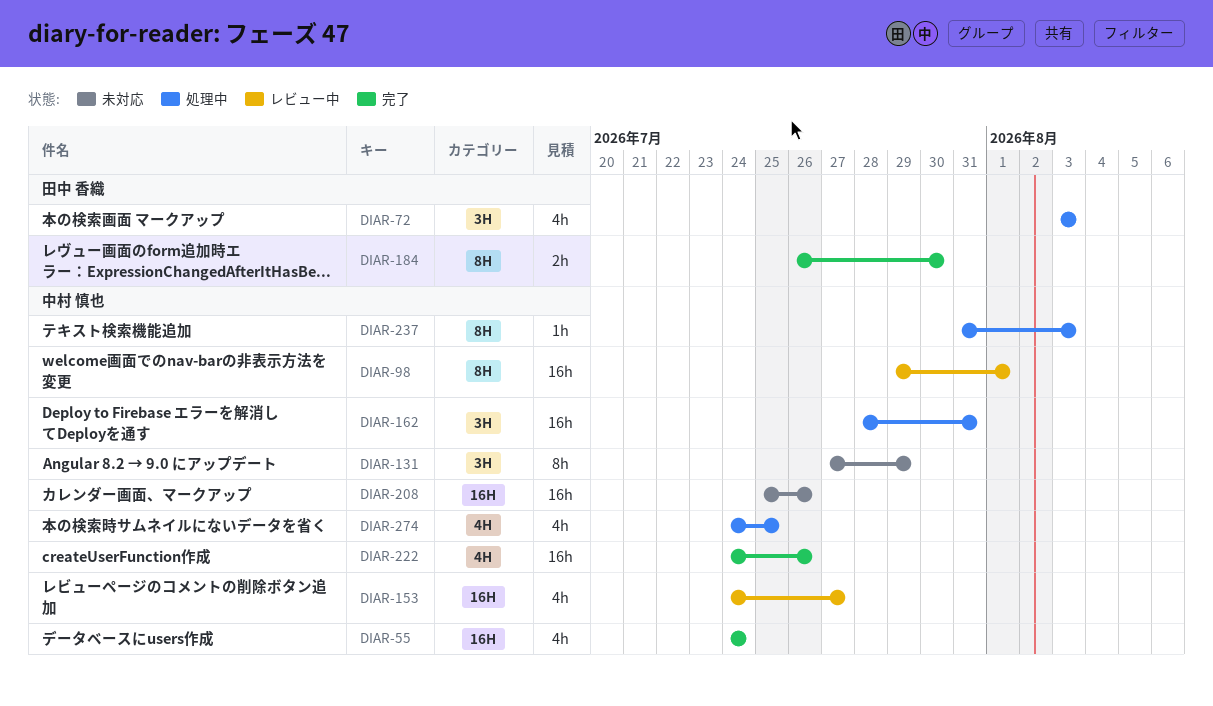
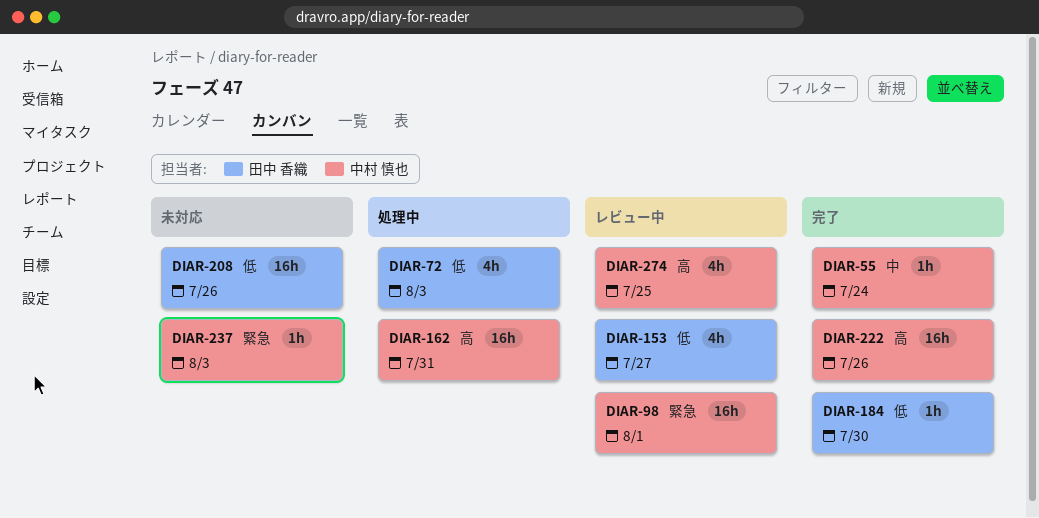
DIAR-55, estimate: 4h -> 1h
DIAR-131: present -> none
DIAR-153, owner: 中村 慎也 -> 田中 香織
DIAR-184, estimate: 2h -> 1h
DIAR-208, owner: 中村 慎也 -> 田中 香織
DIAR-237, status: 処理中 -> 未対応
DIAR-274, status: 処理中 -> レビュー中

